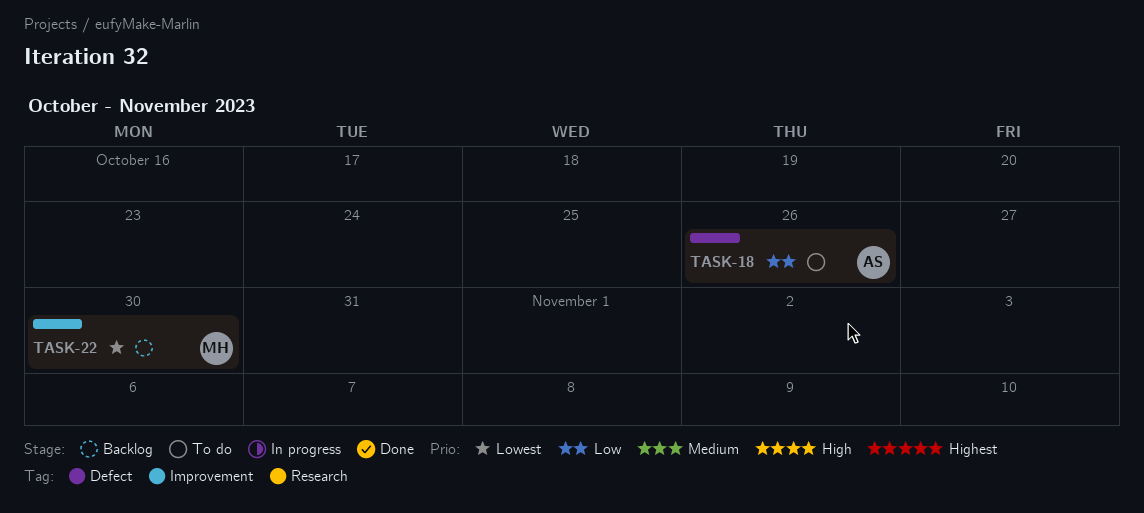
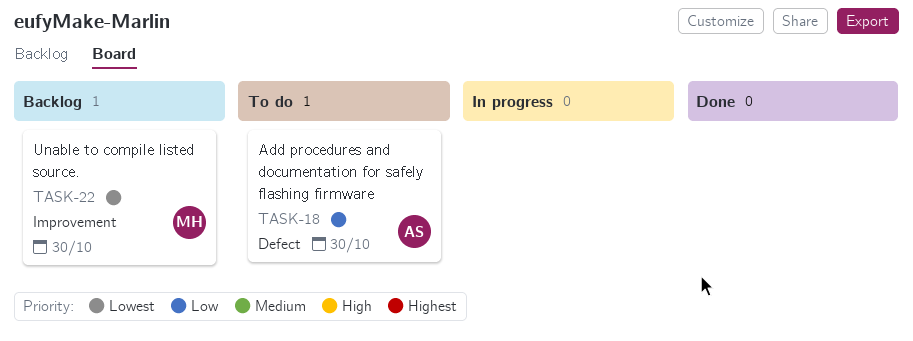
TASK-18, due: Oct 26 -> Oct 30

